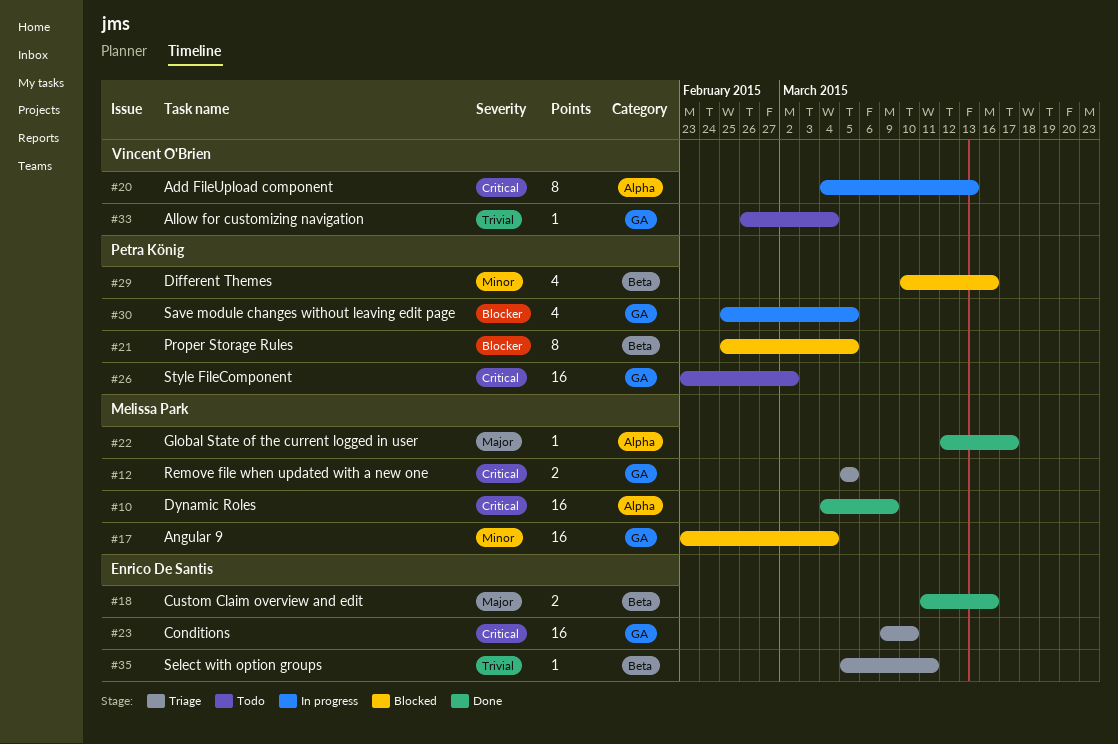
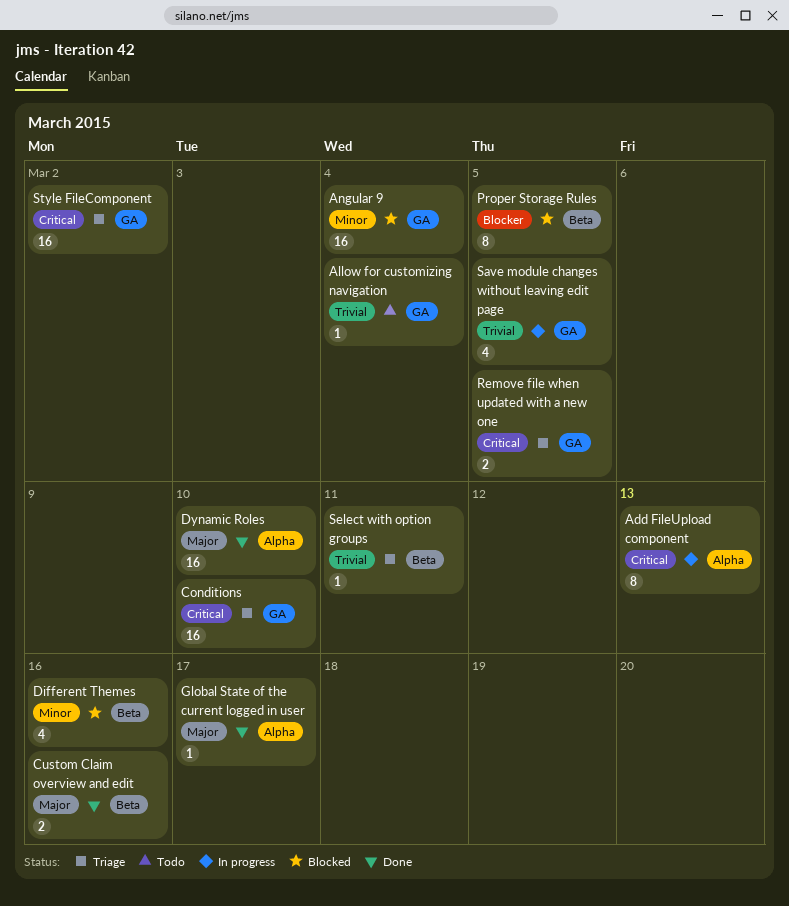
Dynamic Roles, priority: Critical -> Major
Dynamic Roles, due: Mar 9 -> Mar 10
Save module changes without leaving edit page, priority: Blocker -> Trivial
Style FileComponent, status: Todo -> Triage

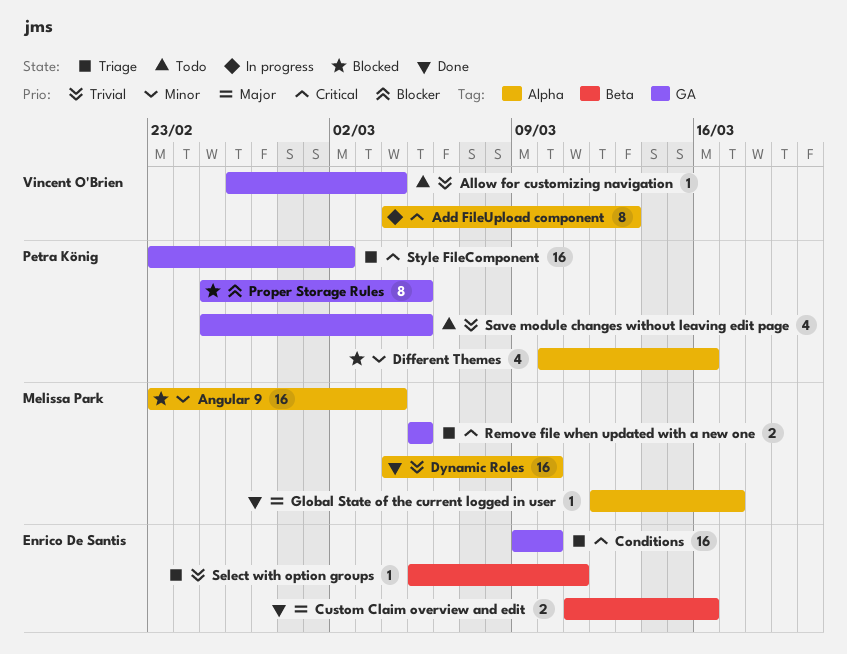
Angular 9, label: GA -> Alpha
Different Themes, label: Beta -> Alpha
Dynamic Roles, priority: Major -> Trivial
Proper Storage Rules, label: Beta -> GA
Save module changes without leaving edit page, status: In progress -> Todo

